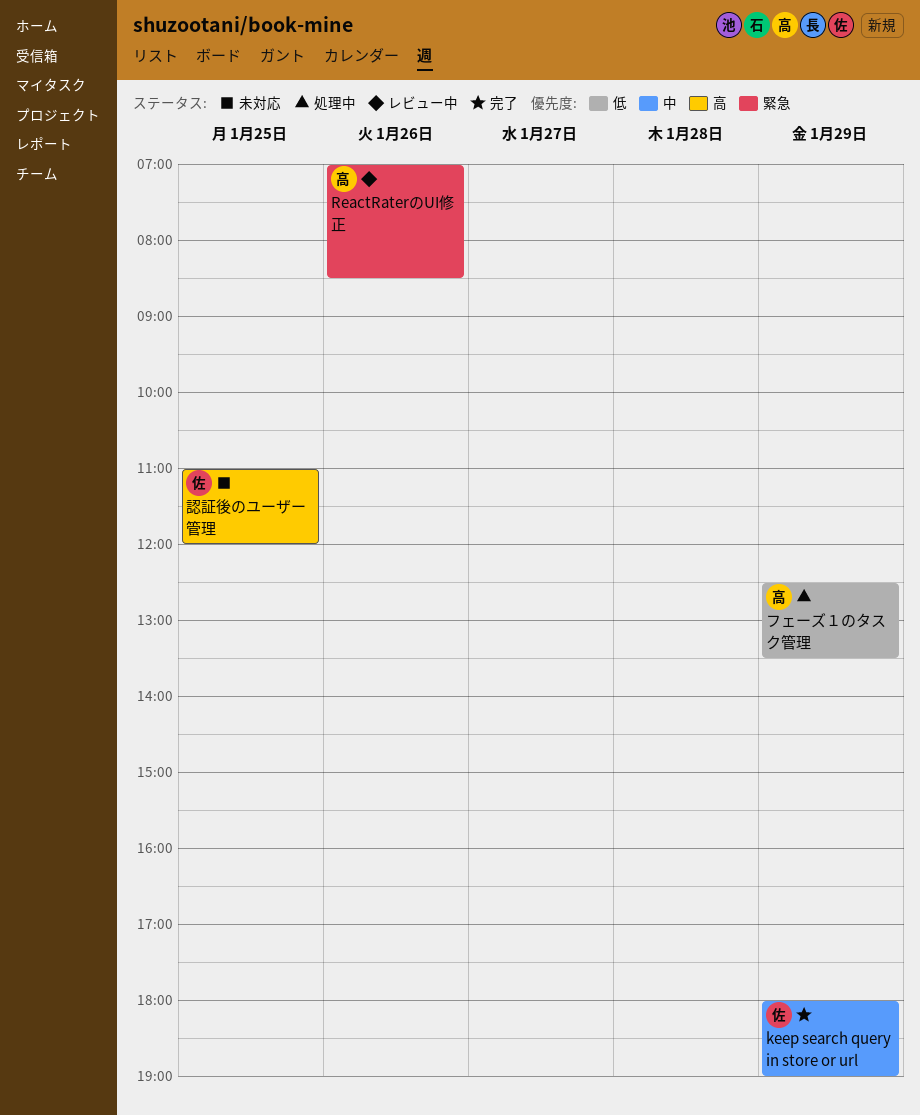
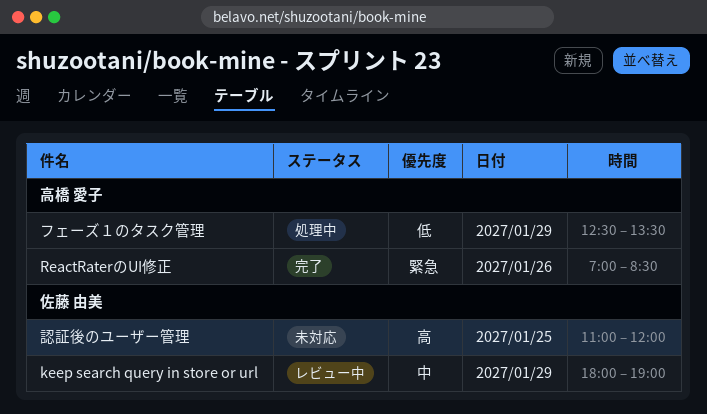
keep search query in store or url, status: 完了 -> レビュー中
ReactRaterのUI修正, status: レビュー中 -> 完了

